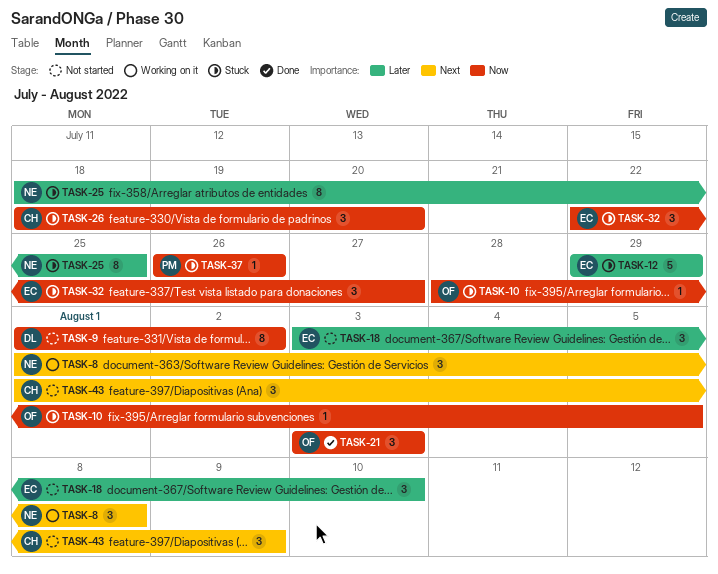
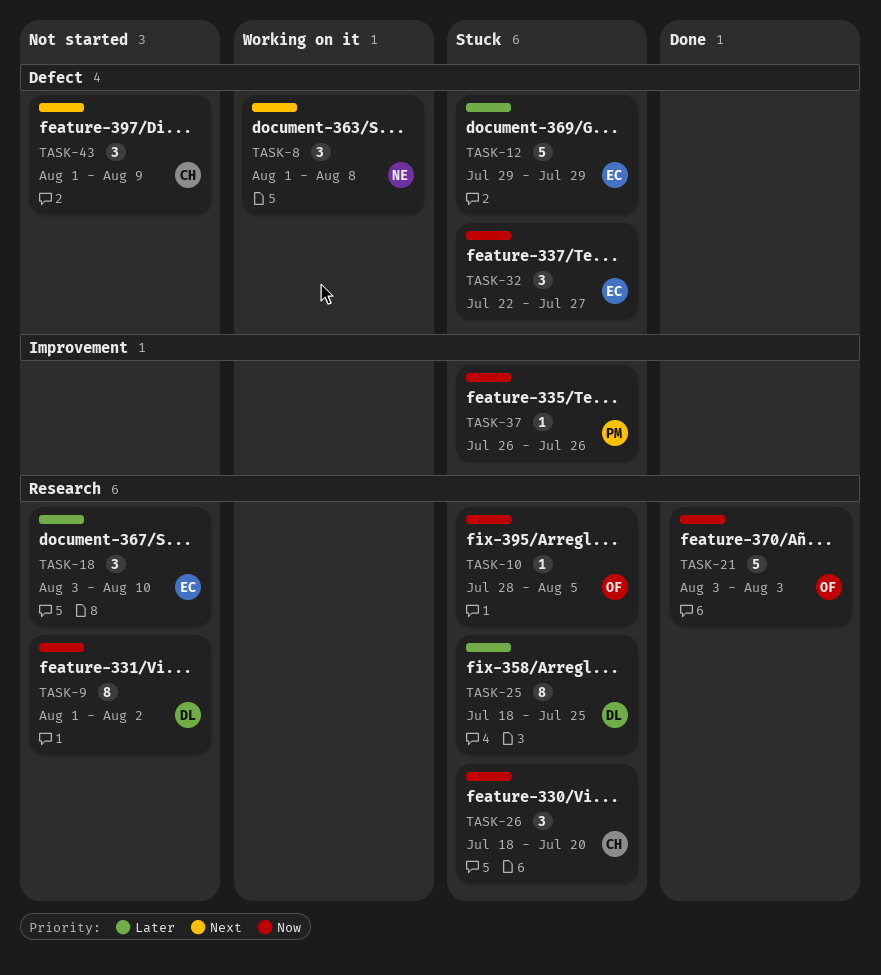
TASK-21, estimate: 3 -> 5
TASK-25, owner: NE -> DL

